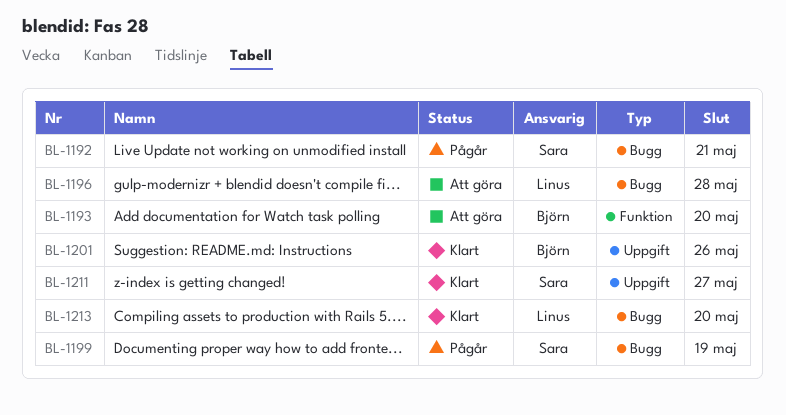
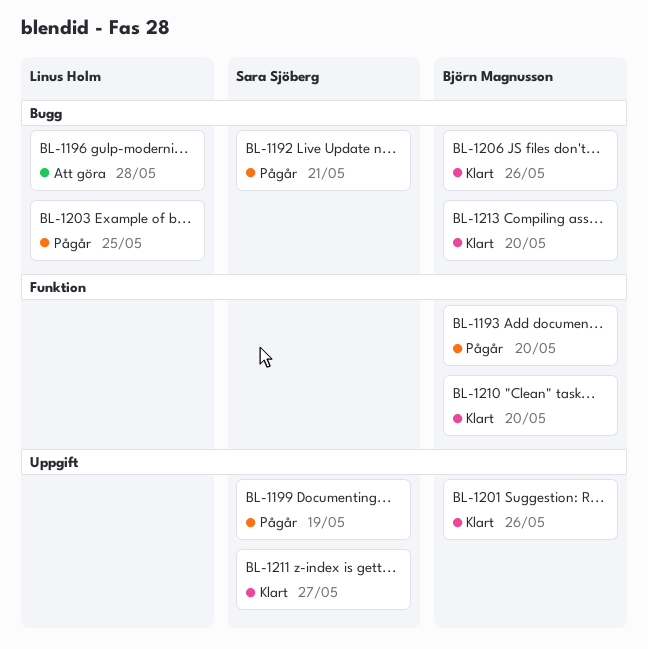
BL-1193, status: Att göra -> Pågår
BL-1199, label: Bugg -> Uppgift
BL-1203: none -> present
BL-1206: none -> present
BL-1210: none -> present
BL-1213, owner: Linus Holm -> Björn Magnusson

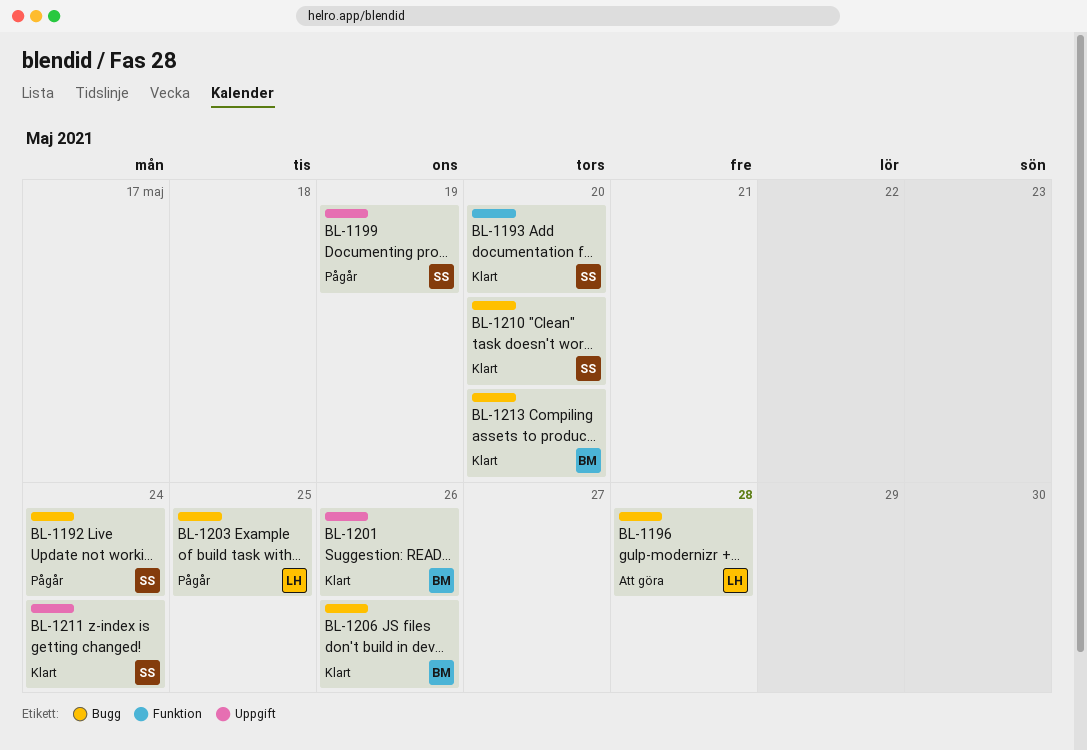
BL-1192, due: May 21 -> May 24
BL-1193, status: Pågår -> Klart
BL-1193, owner: Björn Magnusson -> Sara Sjöberg
BL-1210, owner: Björn Magnusson -> Sara Sjöberg
BL-1210, label: Funktion -> Bugg
BL-1211, due: May 27 -> May 24

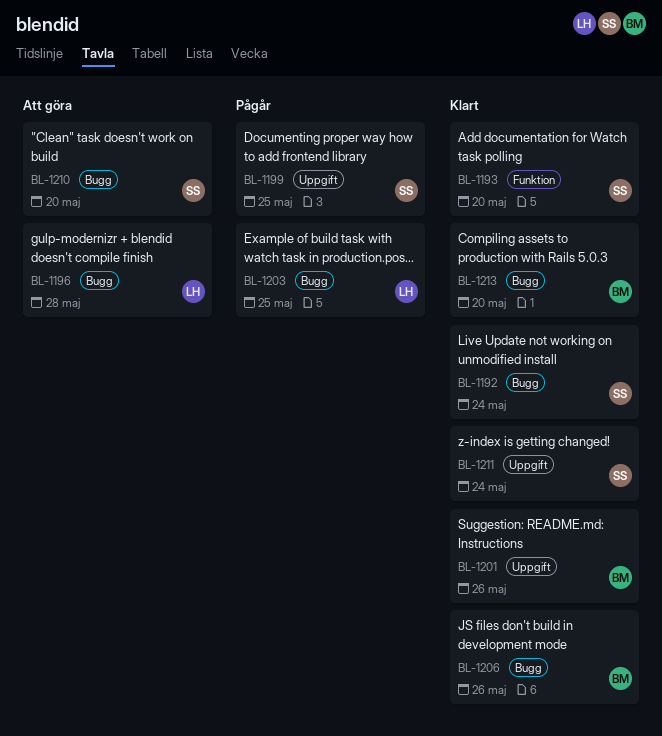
BL-1192, status: Pågår -> Klart
BL-1199, due: May 19 -> May 25
BL-1210, status: Klart -> Att göra

